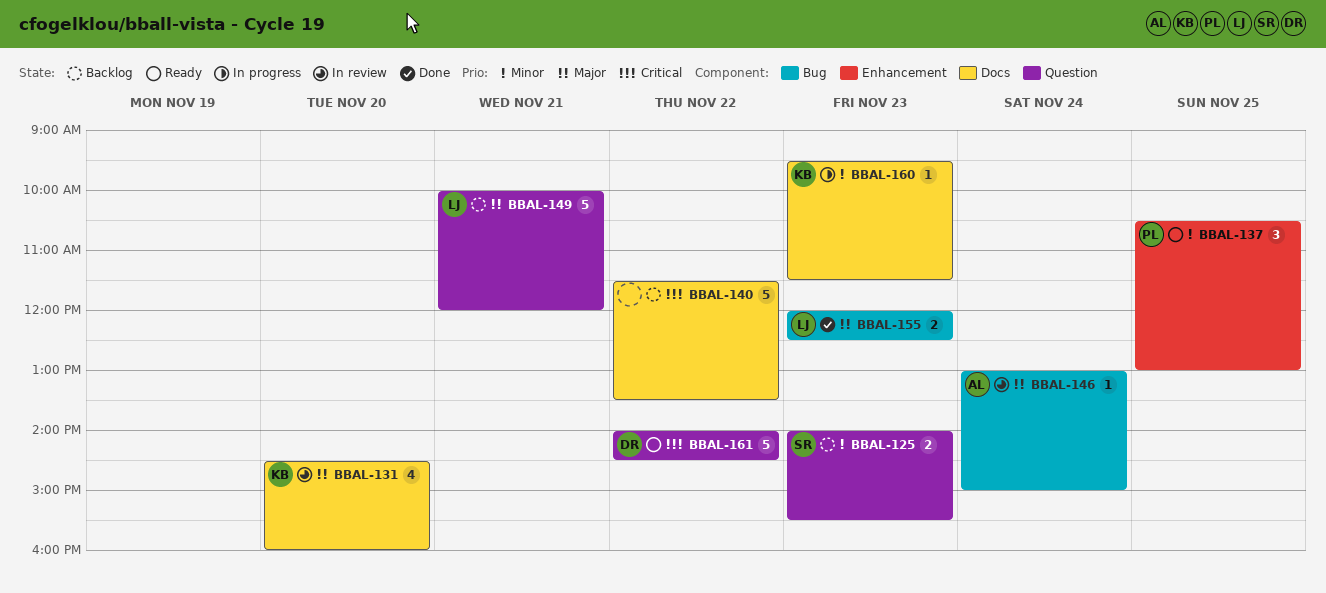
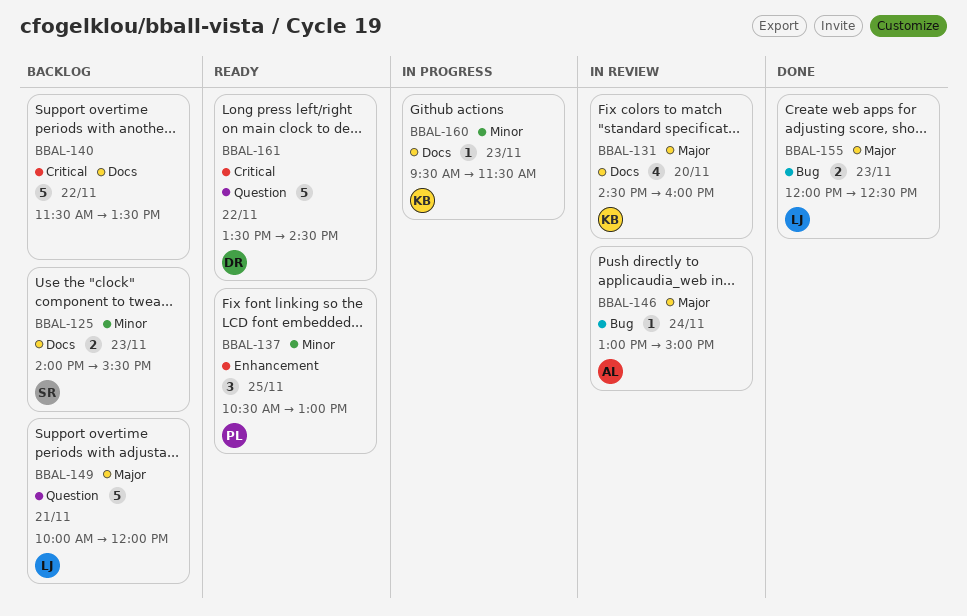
BBAL-125, label: Question -> Docs
BBAL-161, begins: 14:00 -> 13:30

